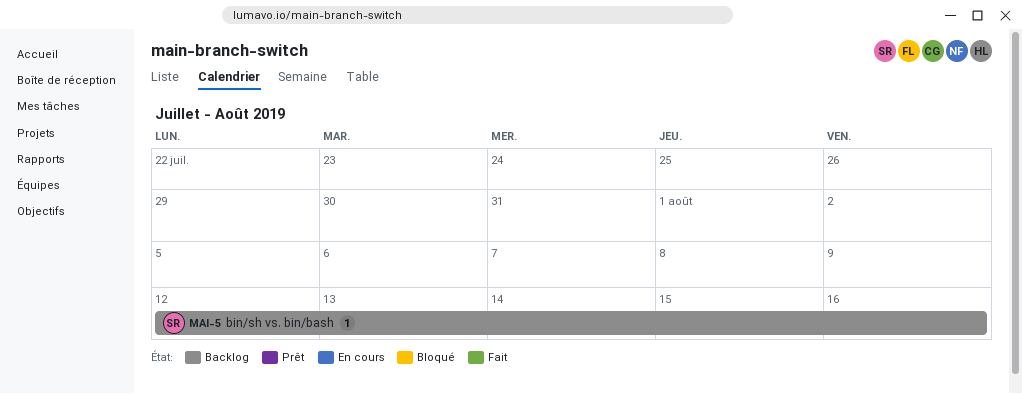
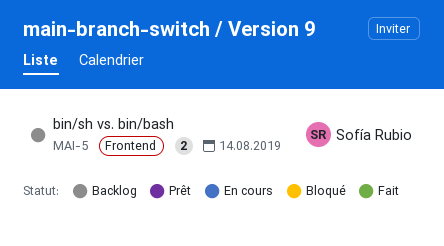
MAI-5, estimate: 1 -> 2
MAI-5, due: Aug 16 -> Aug 14

